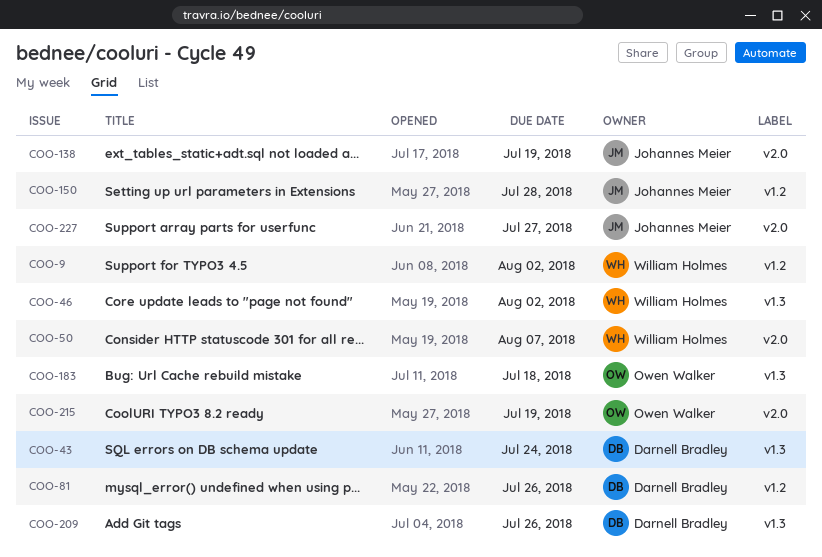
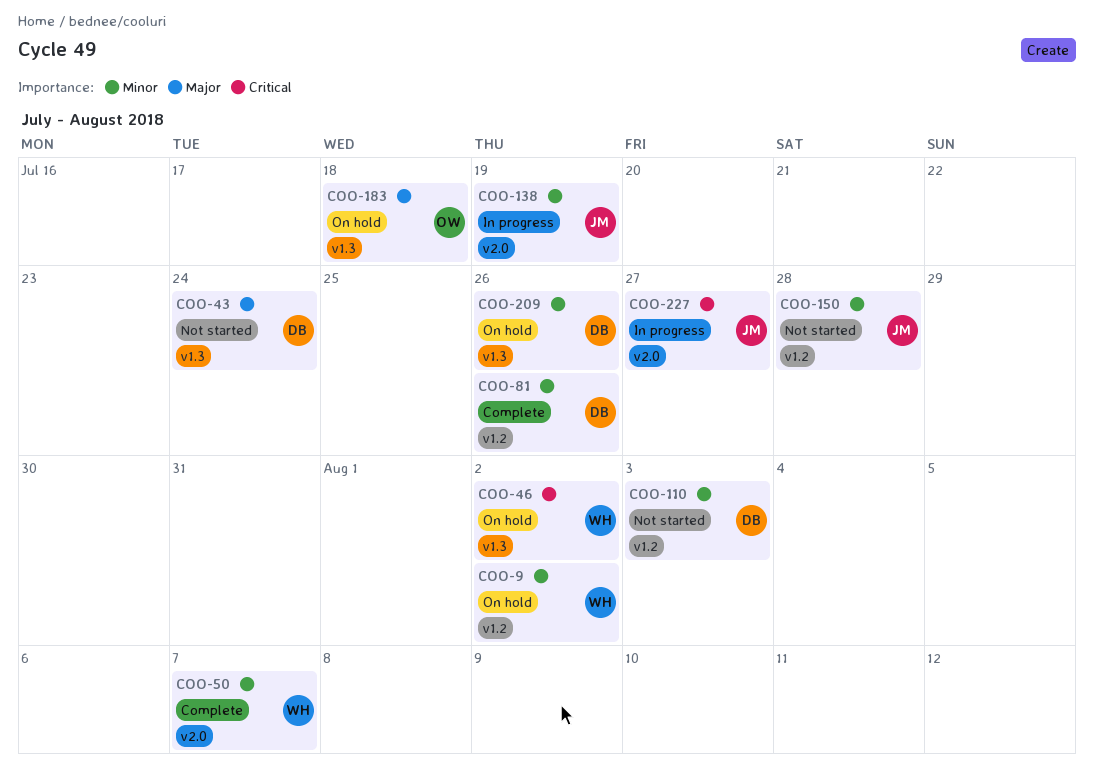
COO-110: none -> present
COO-215: present -> none

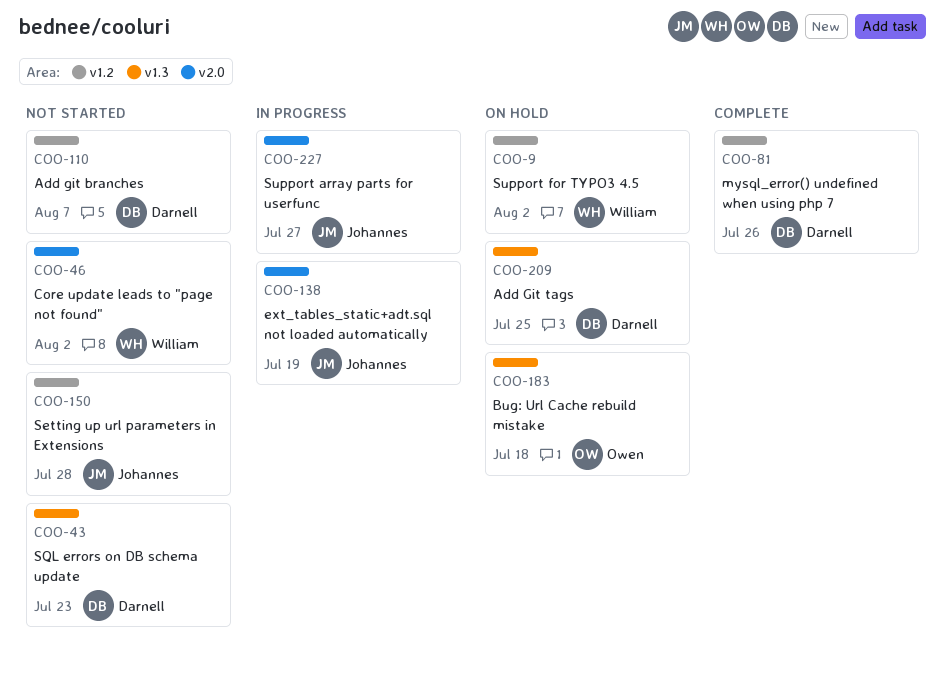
COO-43, due: Jul 24 -> Jul 23
COO-46, status: On hold -> Not started
COO-46, label: v1.3 -> v2.0
COO-50: present -> none
COO-110, due: Aug 3 -> Aug 7
COO-209, due: Jul 26 -> Jul 25

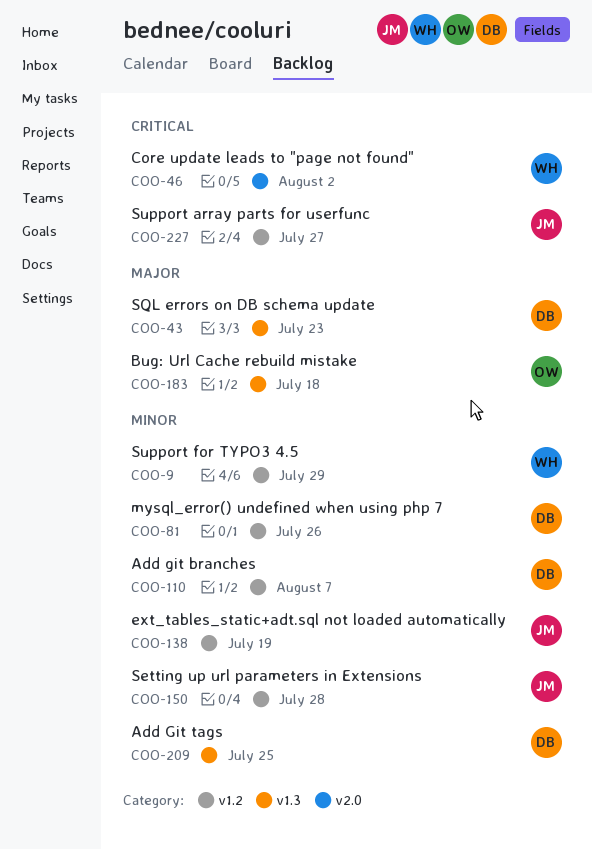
COO-9, due: Aug 2 -> Jul 29
COO-138, label: v2.0 -> v1.2
COO-227, label: v2.0 -> v1.2

